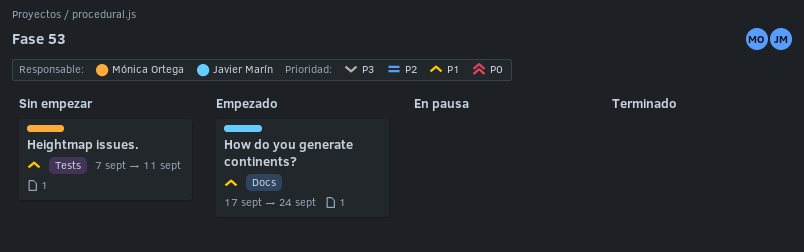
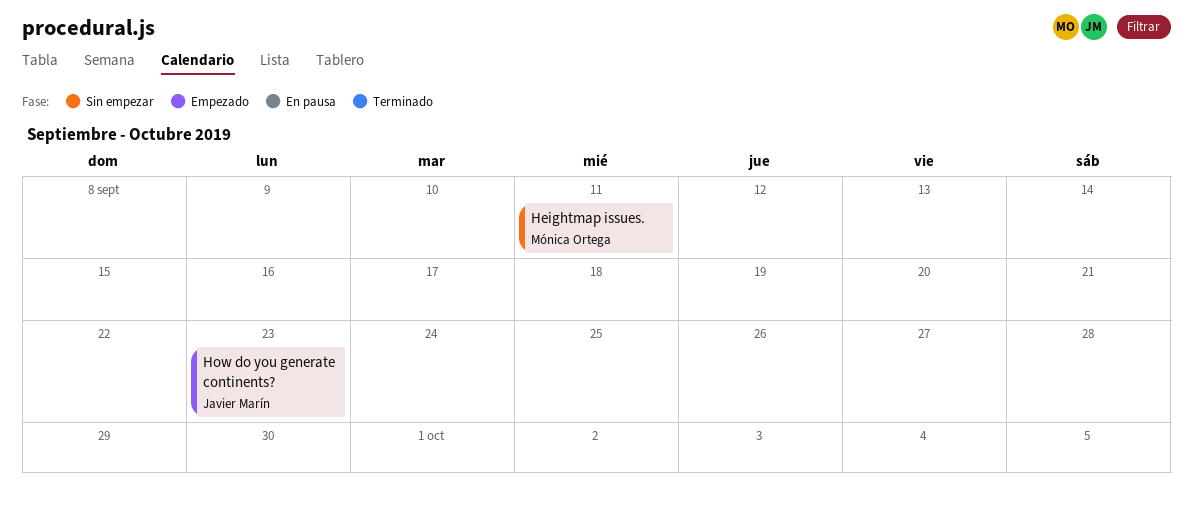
How do you generate continents?, due: Sep 24 -> Sep 23

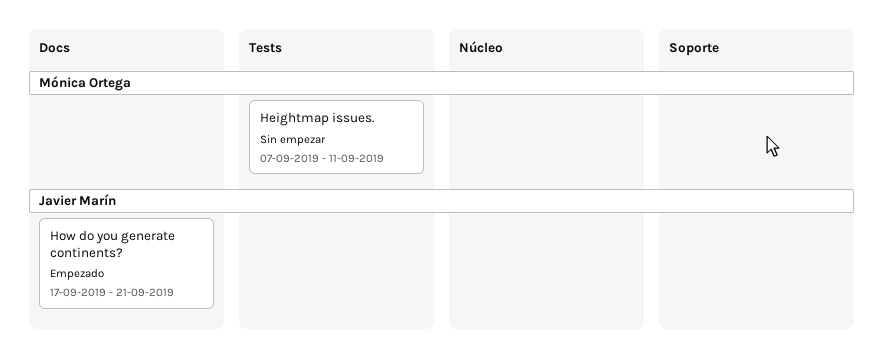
How do you generate continents?, due: Sep 23 -> Sep 21

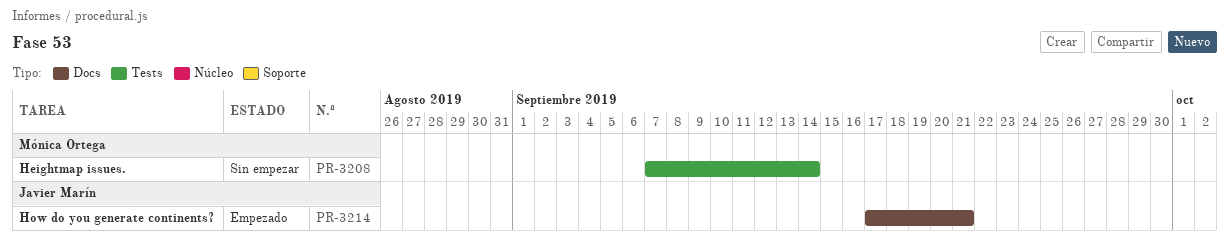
Heightmap issues., due: Sep 11 -> Sep 14

